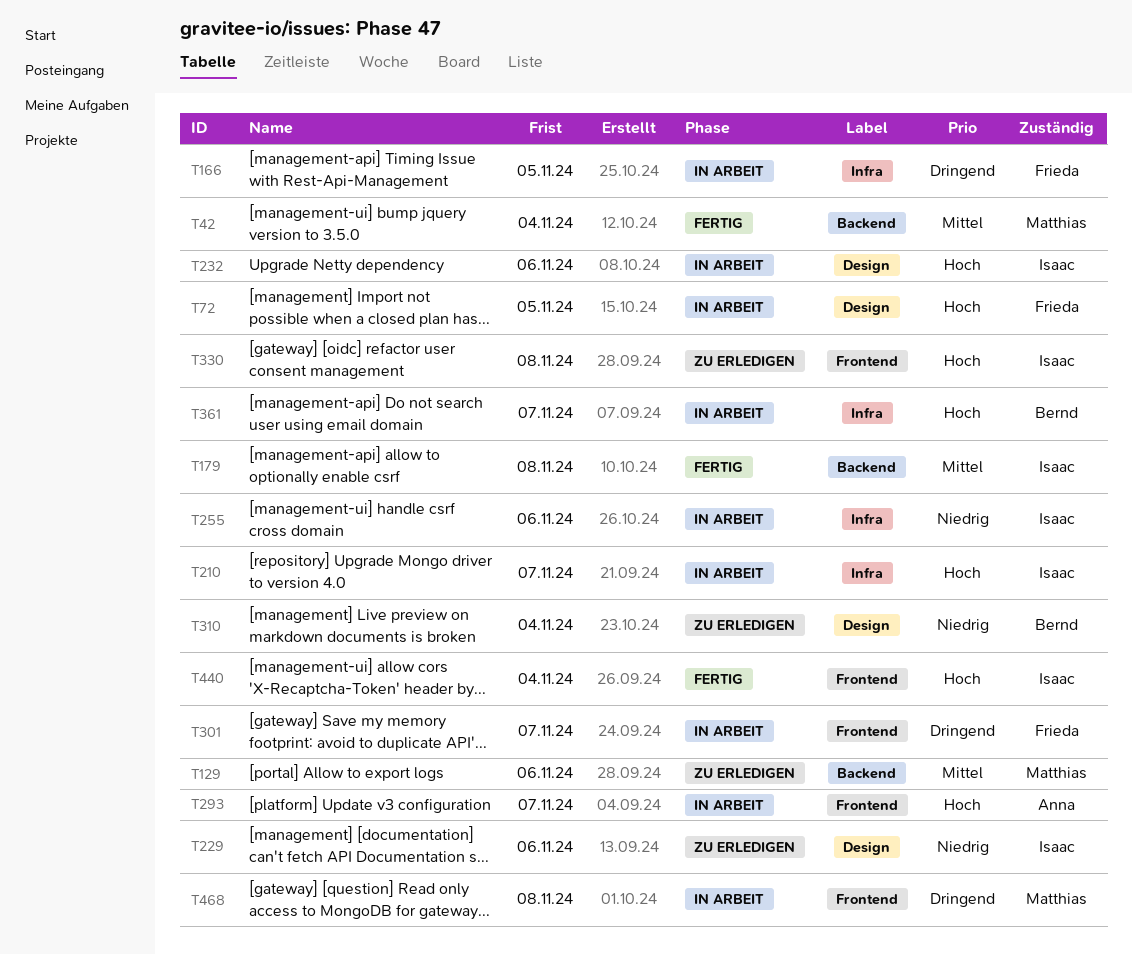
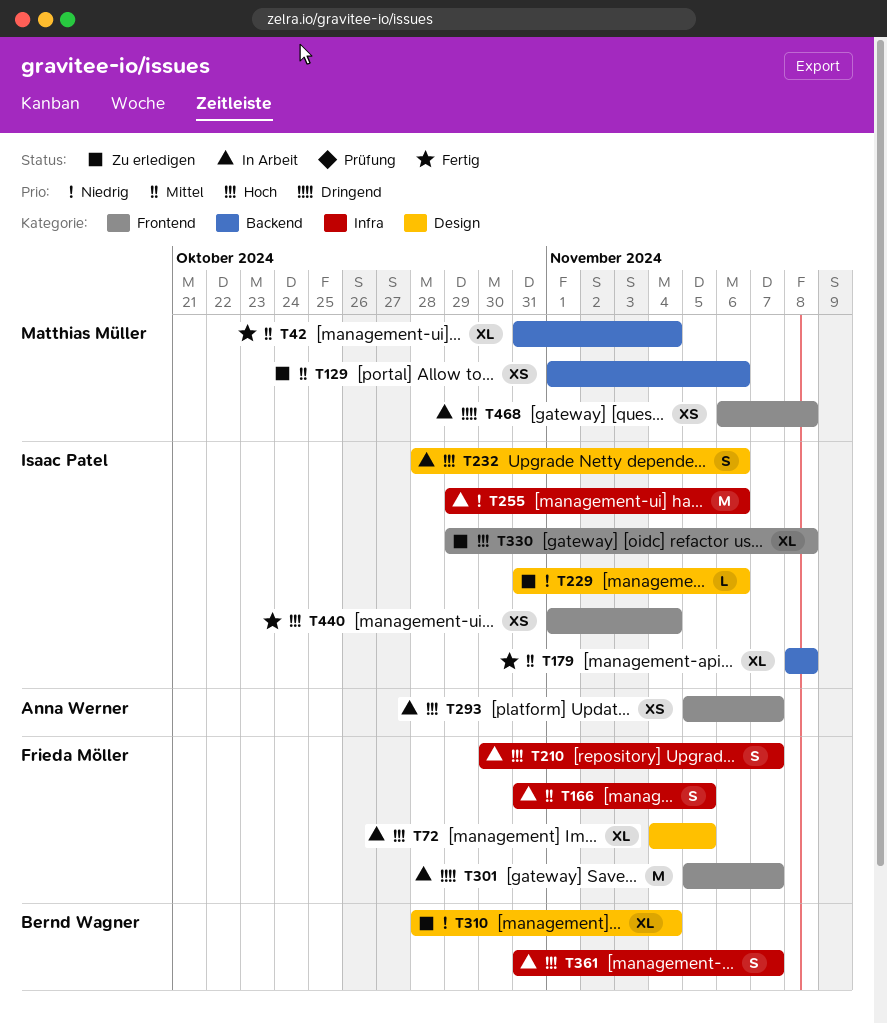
T166, priority: Dringend -> Mittel
T210, owner: Isaac Patel -> Frieda Möller

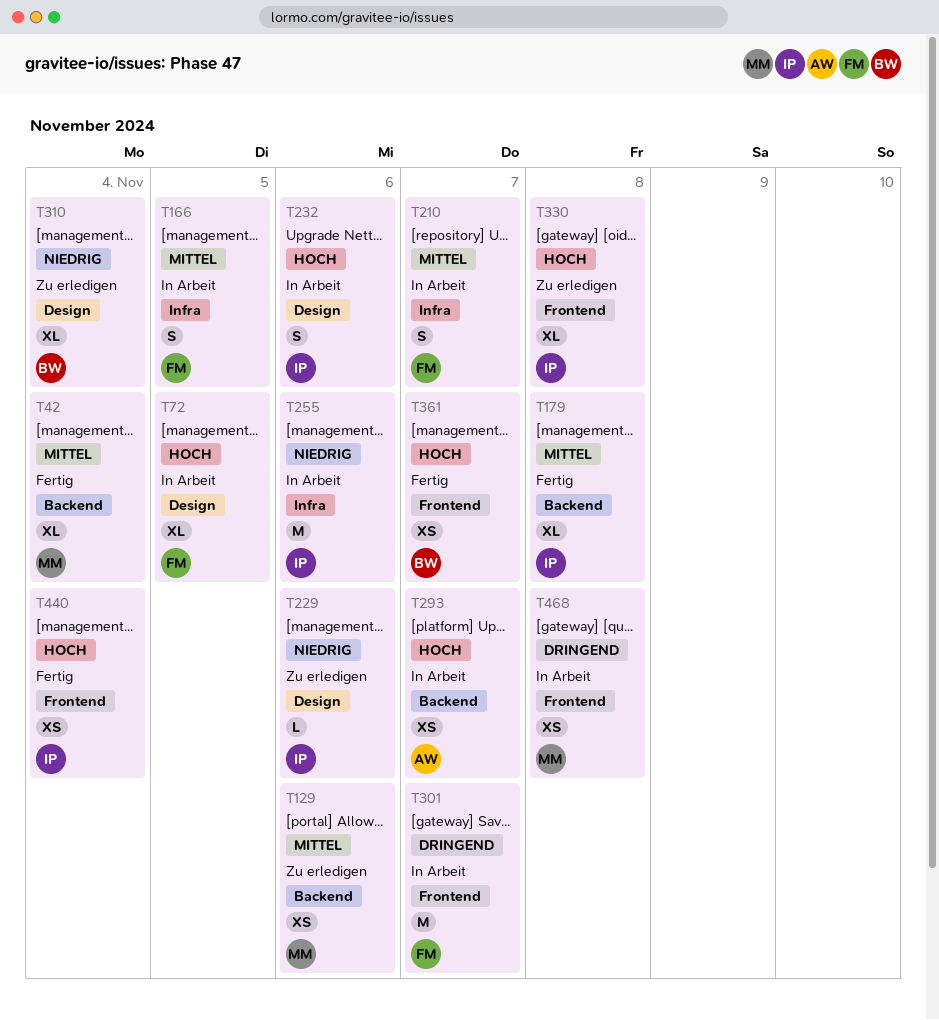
T210, priority: Hoch -> Mittel
T293, label: Frontend -> Backend
T361, status: In Arbeit -> Fertig
T361, label: Infra -> Frontend
T361, estimate: S -> XS

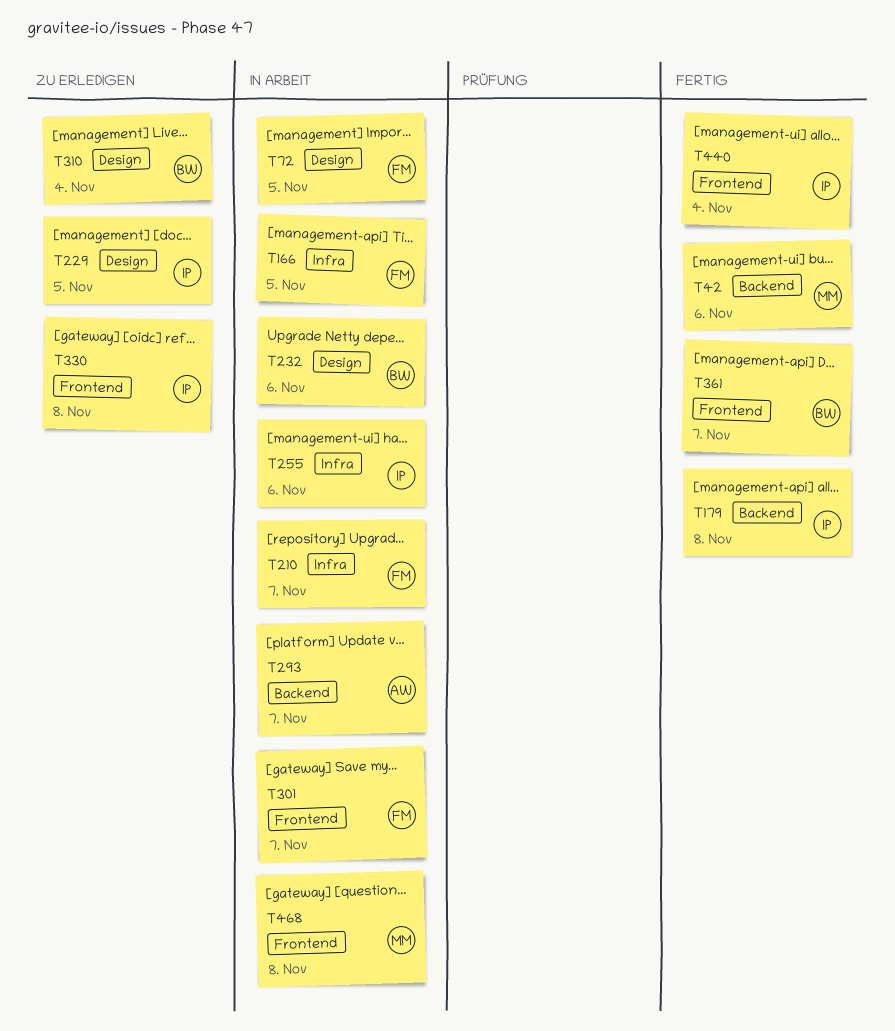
T42, due: Nov 4 -> Nov 6
T129: present -> none
T229, due: Nov 6 -> Nov 5
T232, owner: IP -> BW

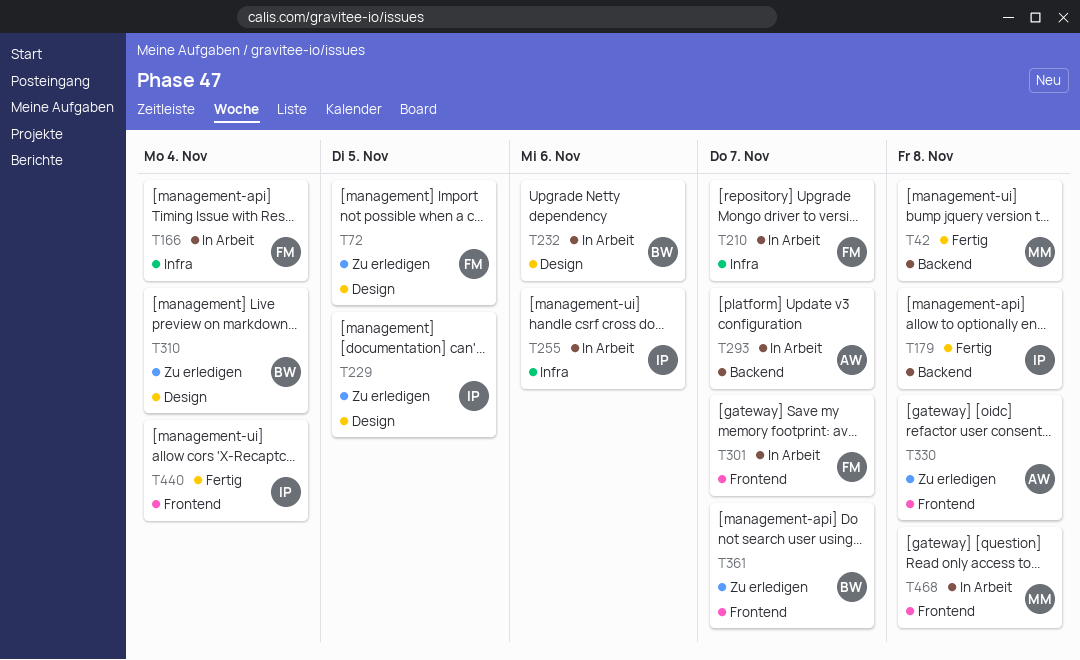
T42, due: Nov 6 -> Nov 8
T72, status: In Arbeit -> Zu erledigen
T166, due: Nov 5 -> Nov 4
T330, owner: IP -> AW
T361, status: Fertig -> Zu erledigen

